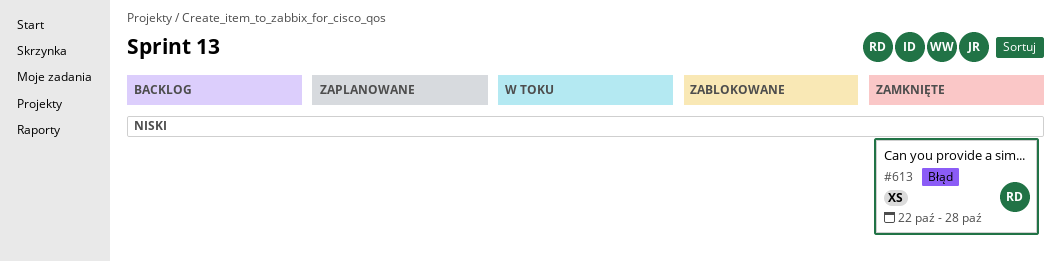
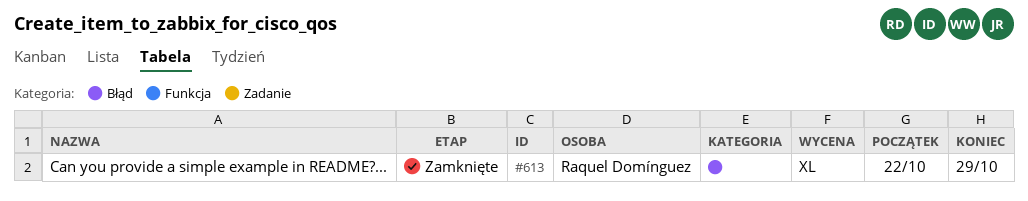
#613, estimate: XS -> XL
#613, due: Oct 28 -> Oct 29

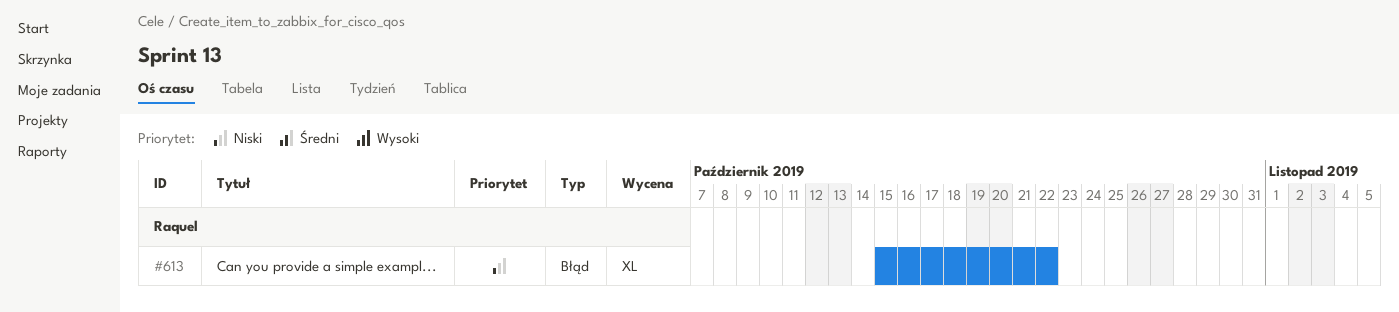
#613, start: Oct 22 -> Oct 15
#613, due: Oct 29 -> Oct 22

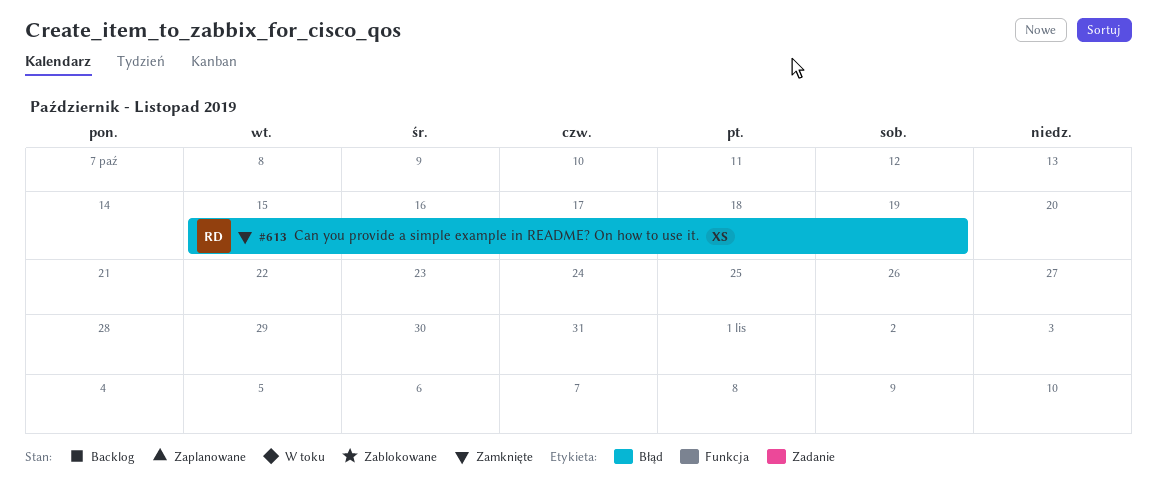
#613, estimate: XL -> XS
#613, due: Oct 22 -> Oct 19

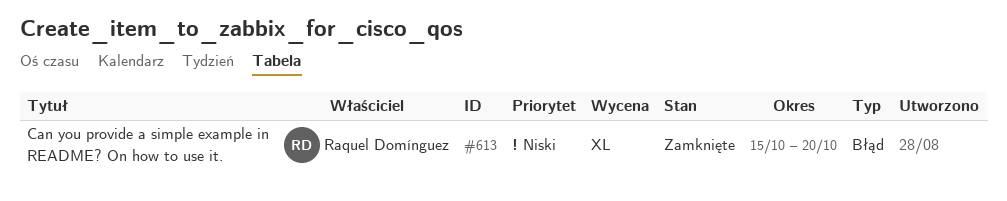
#613, estimate: XS -> XL
#613, due: Oct 19 -> Oct 20

